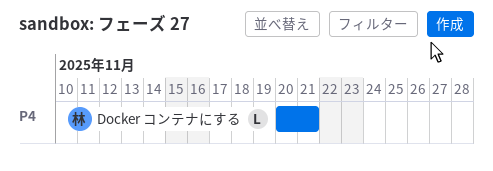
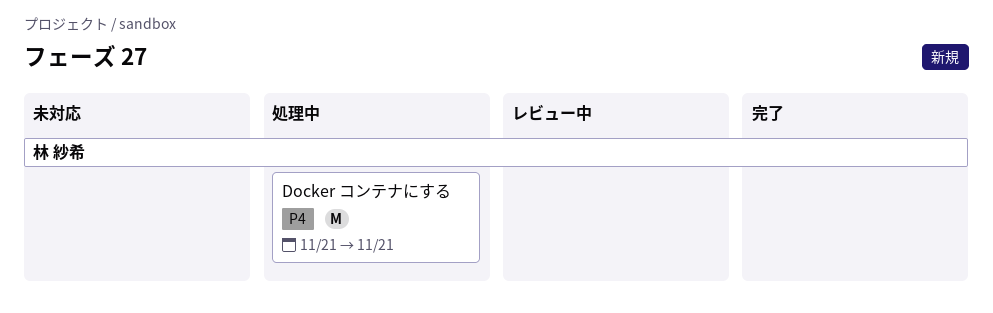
Docker コンテナにする, estimate: L -> M
Docker コンテナにする, start: Nov 20 -> Nov 21

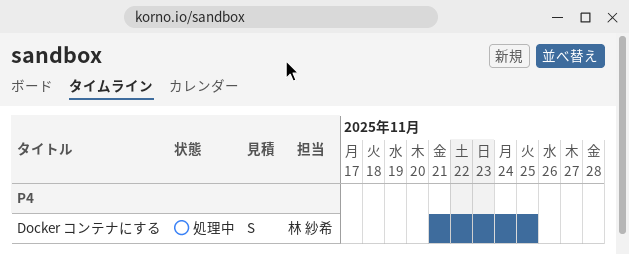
Docker コンテナにする, estimate: M -> S
Docker コンテナにする, due: Nov 21 -> Nov 25

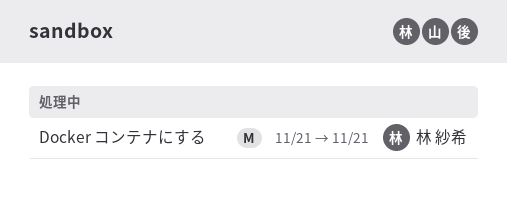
Docker コンテナにする, estimate: S -> M
Docker コンテナにする, due: Nov 25 -> Nov 21

